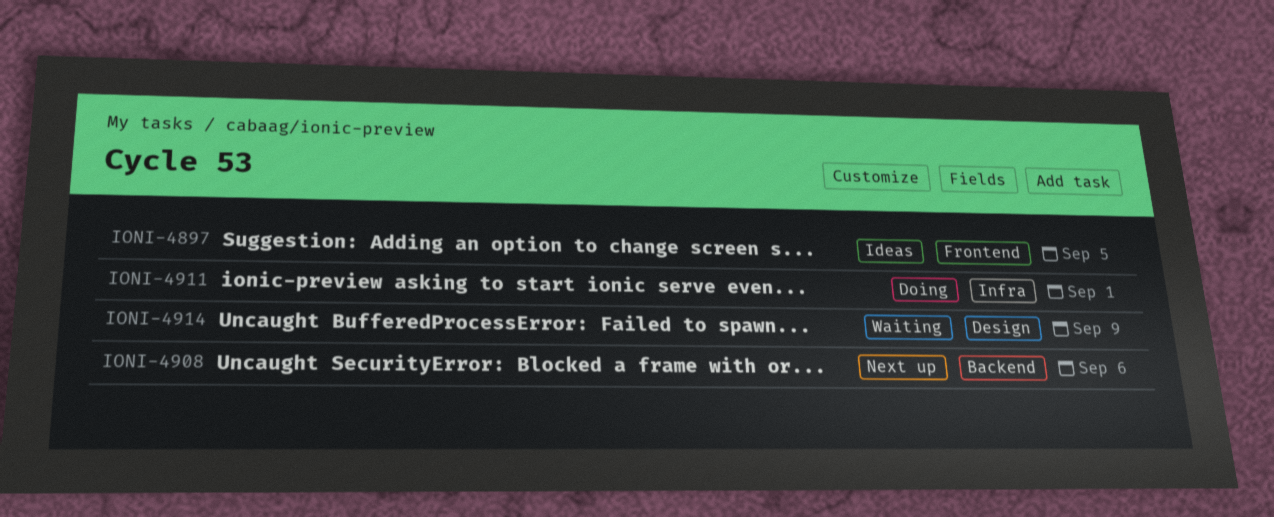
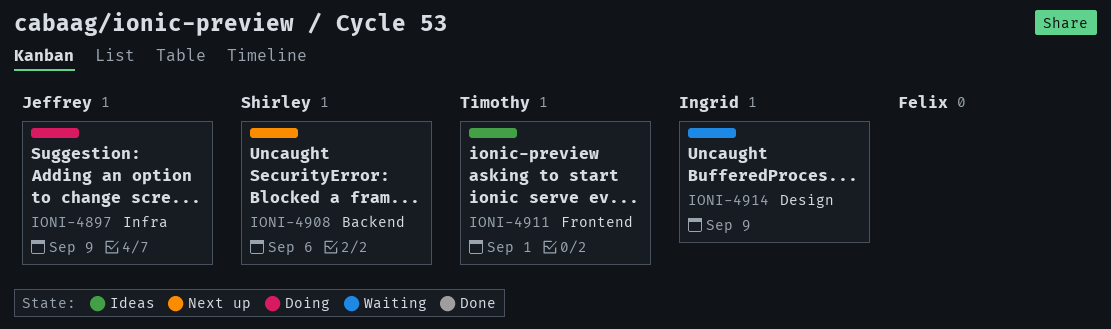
IONI-4897, status: Ideas -> Doing
IONI-4897, label: Frontend -> Infra
IONI-4897, due: Sep 5 -> Sep 9
IONI-4911, status: Doing -> Ideas
IONI-4911, label: Infra -> Frontend

